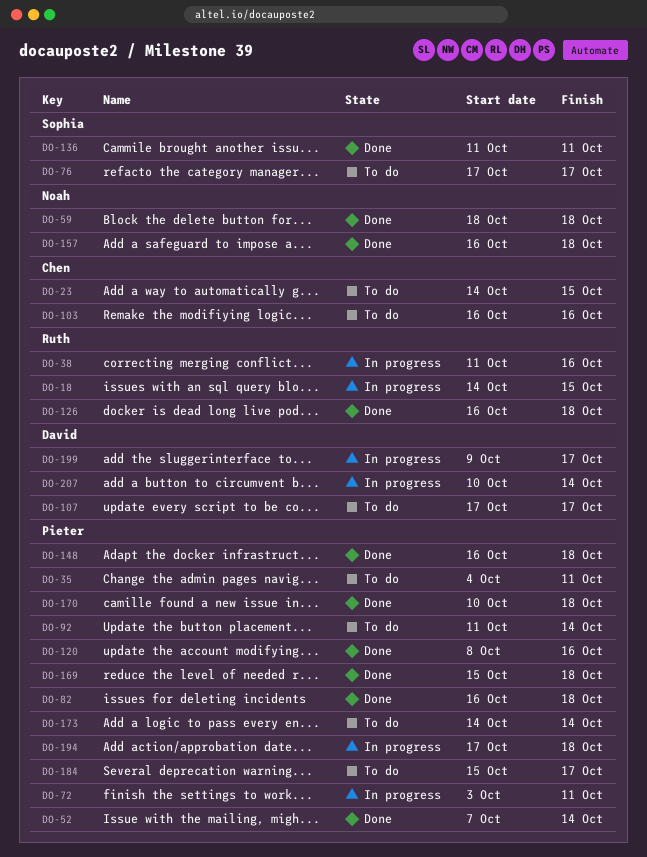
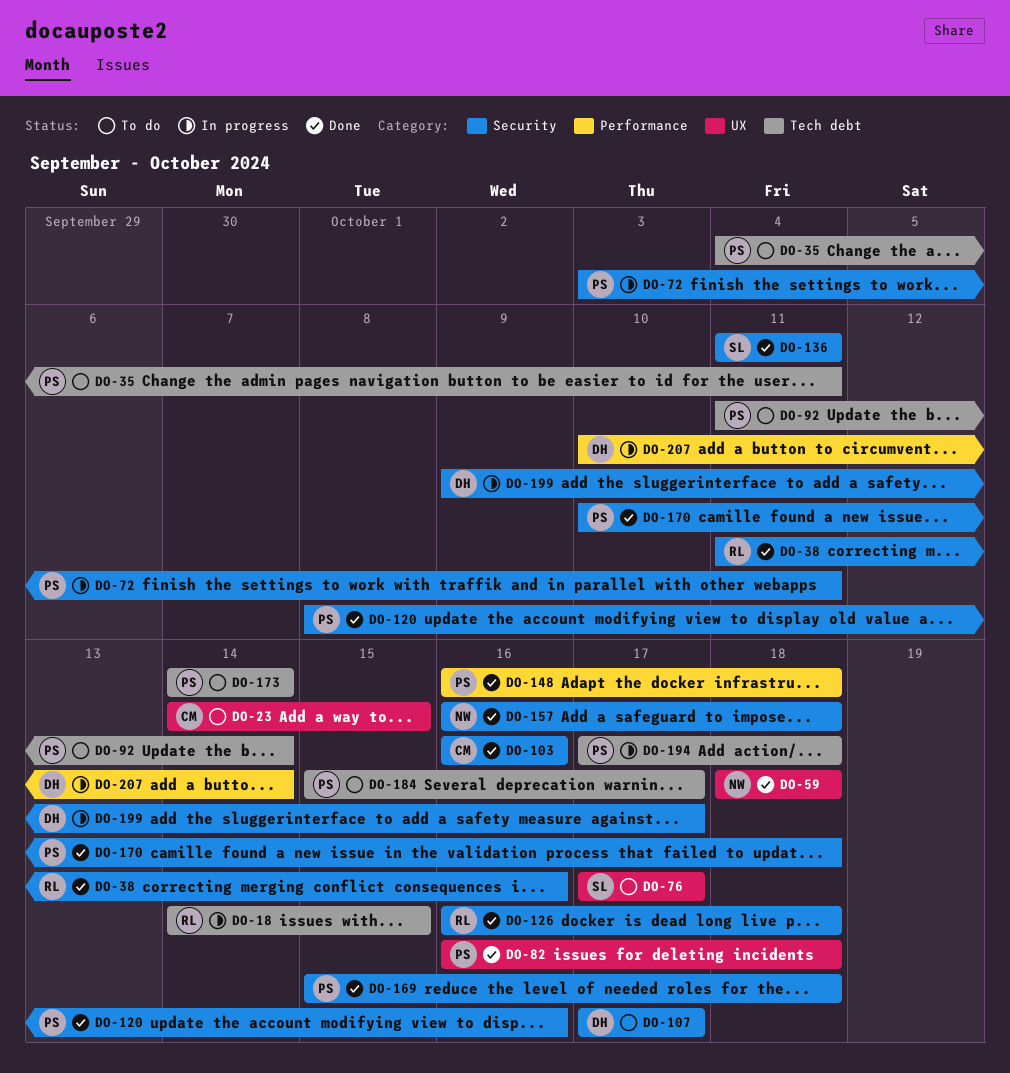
DO-38, status: In progress -> Done
DO-52: present -> none
DO-103, status: To do -> Done

